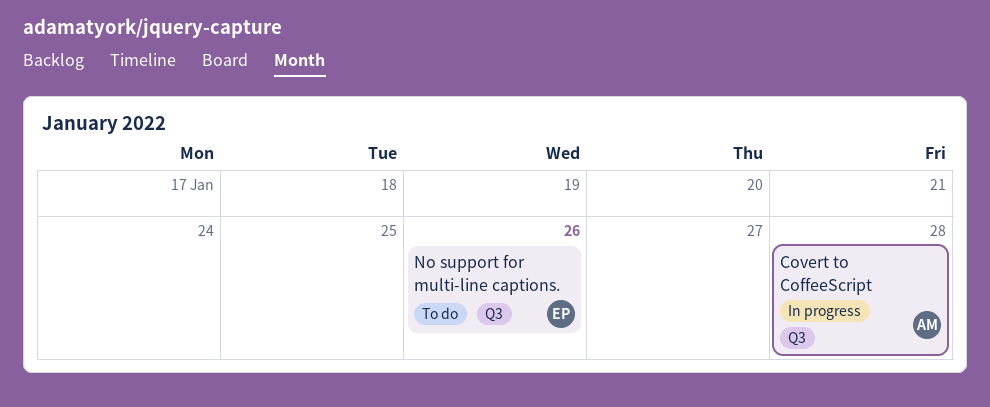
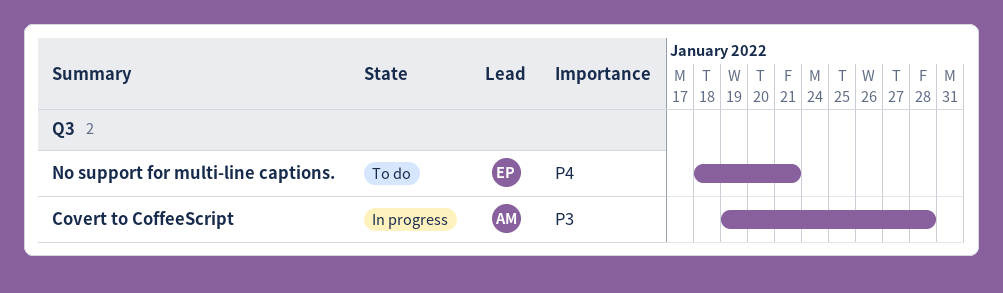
No support for multi-line captions., due: Jan 26 -> Jan 21

